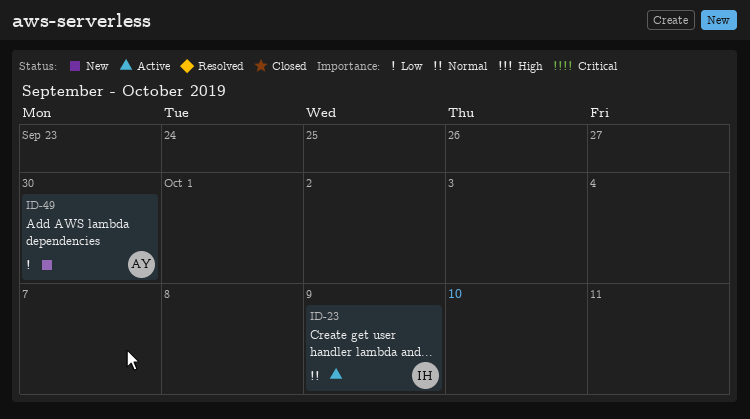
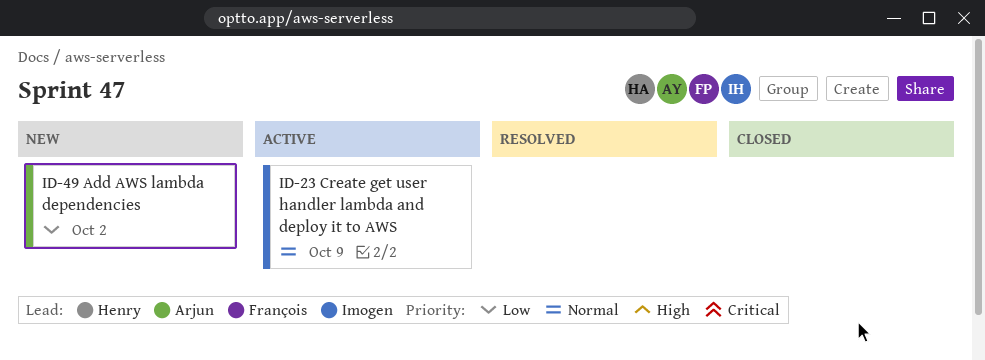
ID-49, due: Sep 30 -> Oct 2

